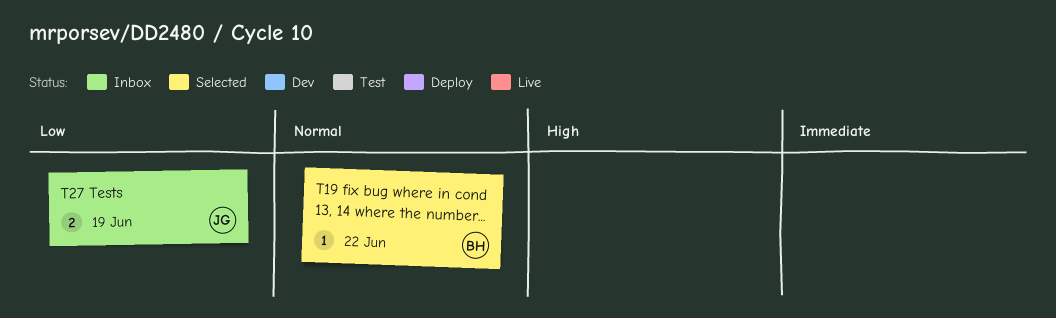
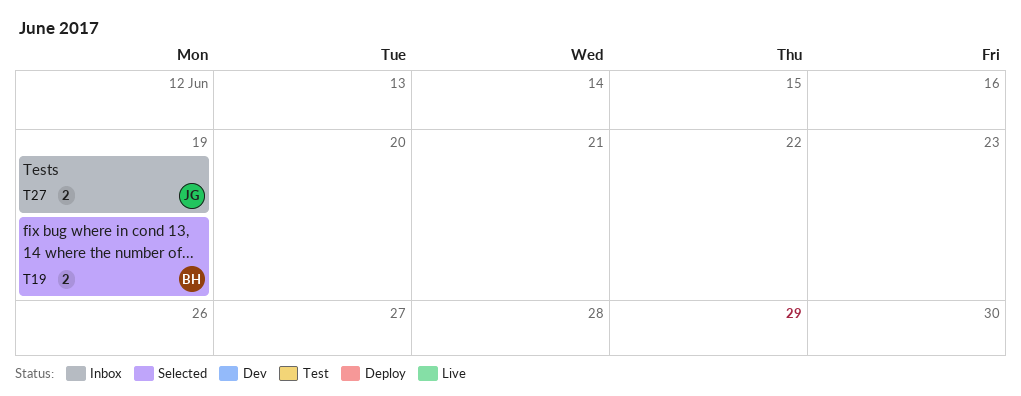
T19, estimate: 1 -> 2
T19, due: Jun 22 -> Jun 19

